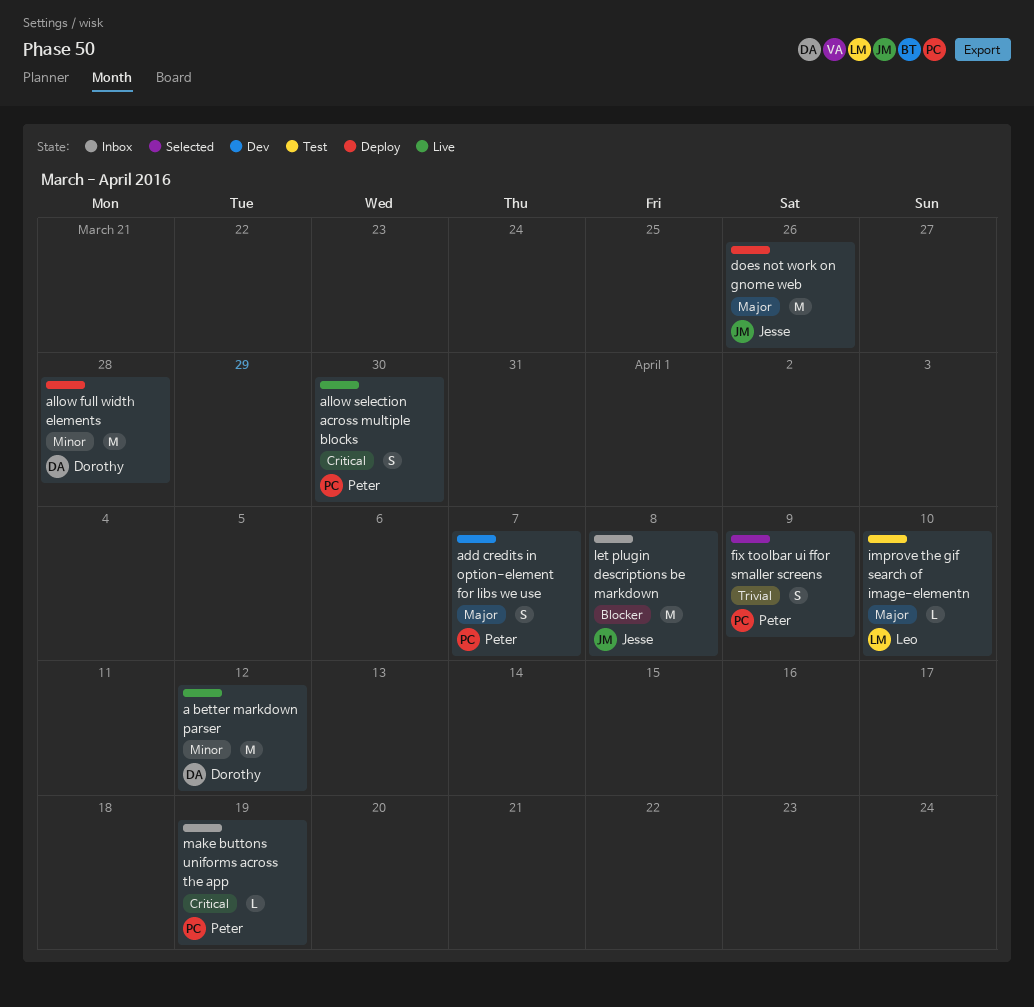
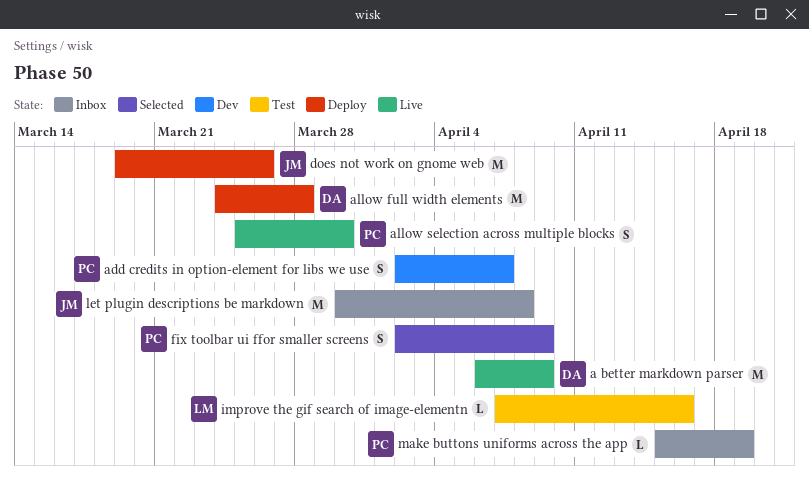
a better markdown parser, due: Apr 12 -> Apr 9
improve the gif search of image-elementn, due: Apr 10 -> Apr 16

